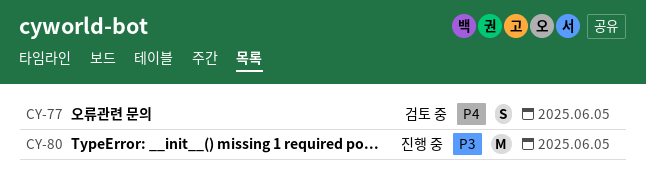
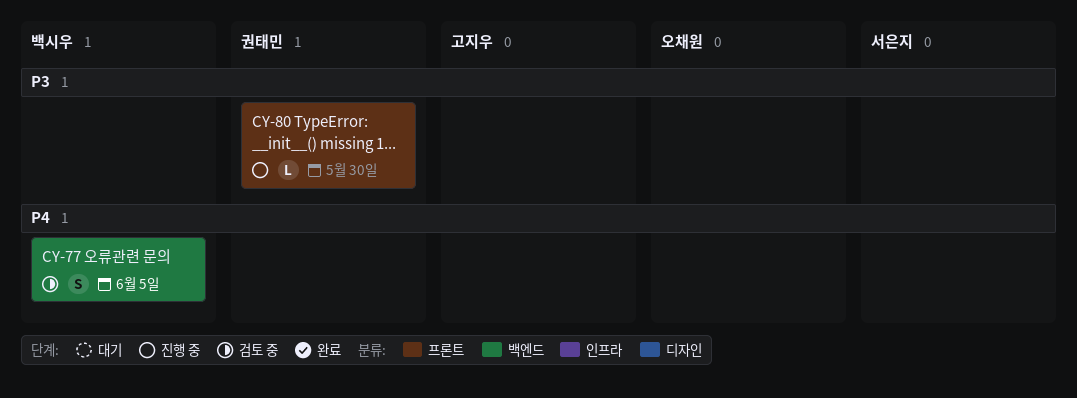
CY-80, estimate: M -> L
CY-80, due: Jun 5 -> May 30

